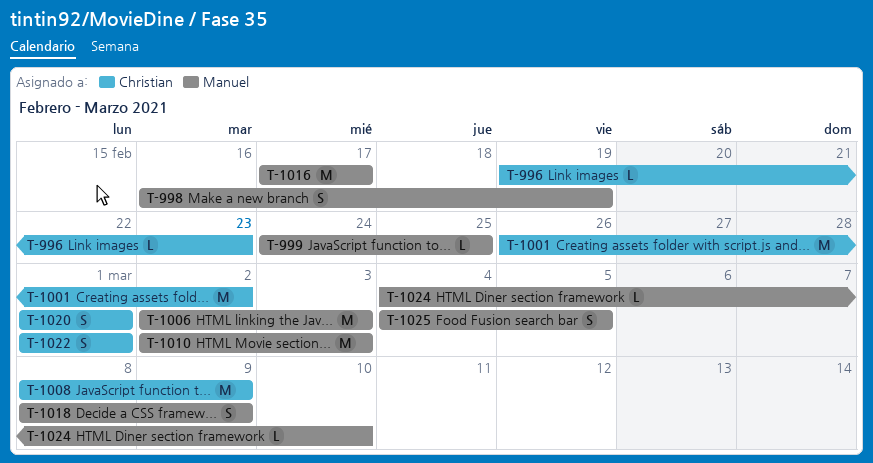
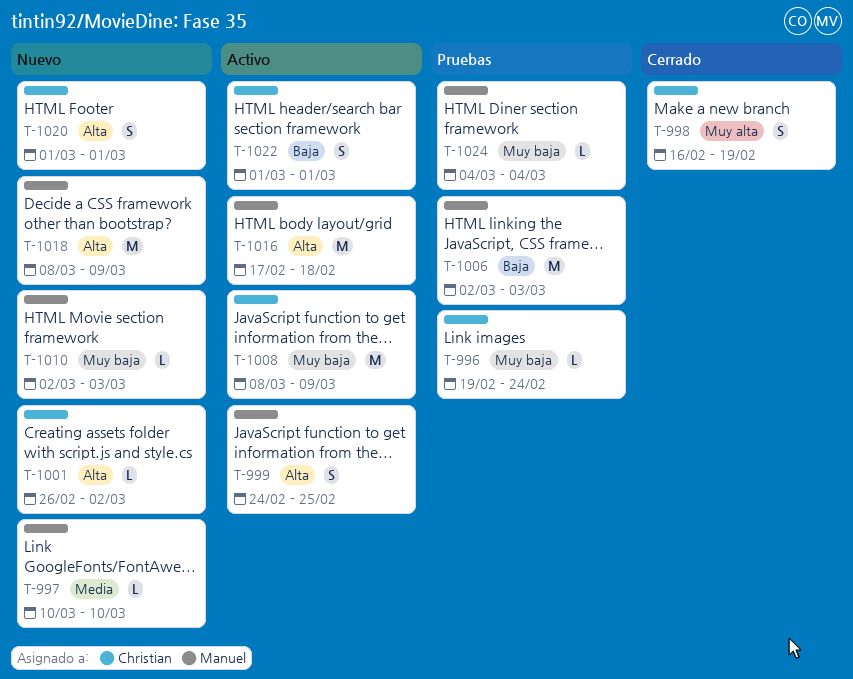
T-996, due: Feb 23 -> Feb 24
T-997: none -> present
T-998, owner: Manuel -> Christian
T-999, estimate: L -> S
T-1001, estimate: M -> L
T-1010, estimate: M -> L
T-1016, due: Feb 17 -> Feb 18
T-1018, estimate: S -> M
T-1024, due: Mar 10 -> Mar 4
T-1025: present -> none

